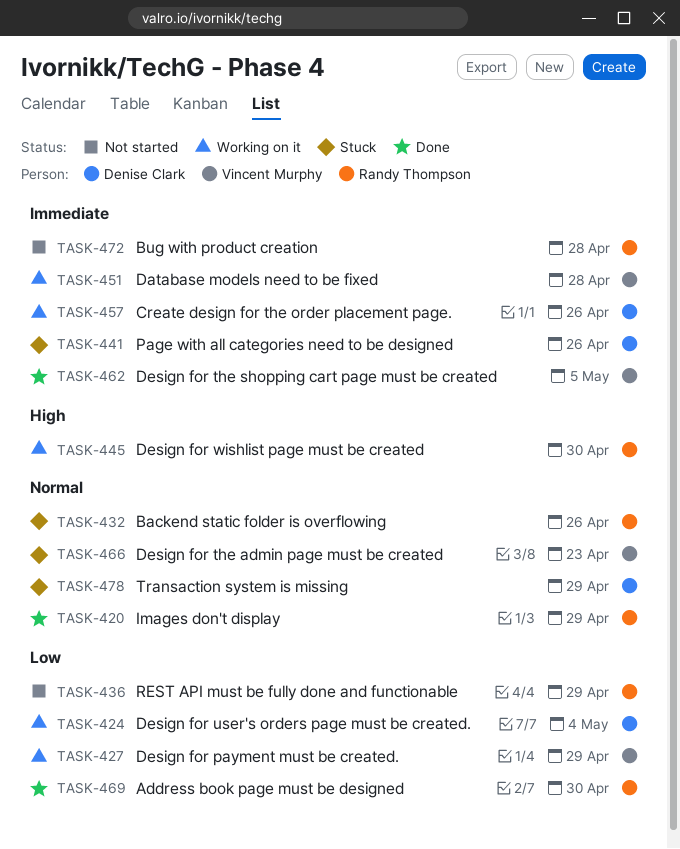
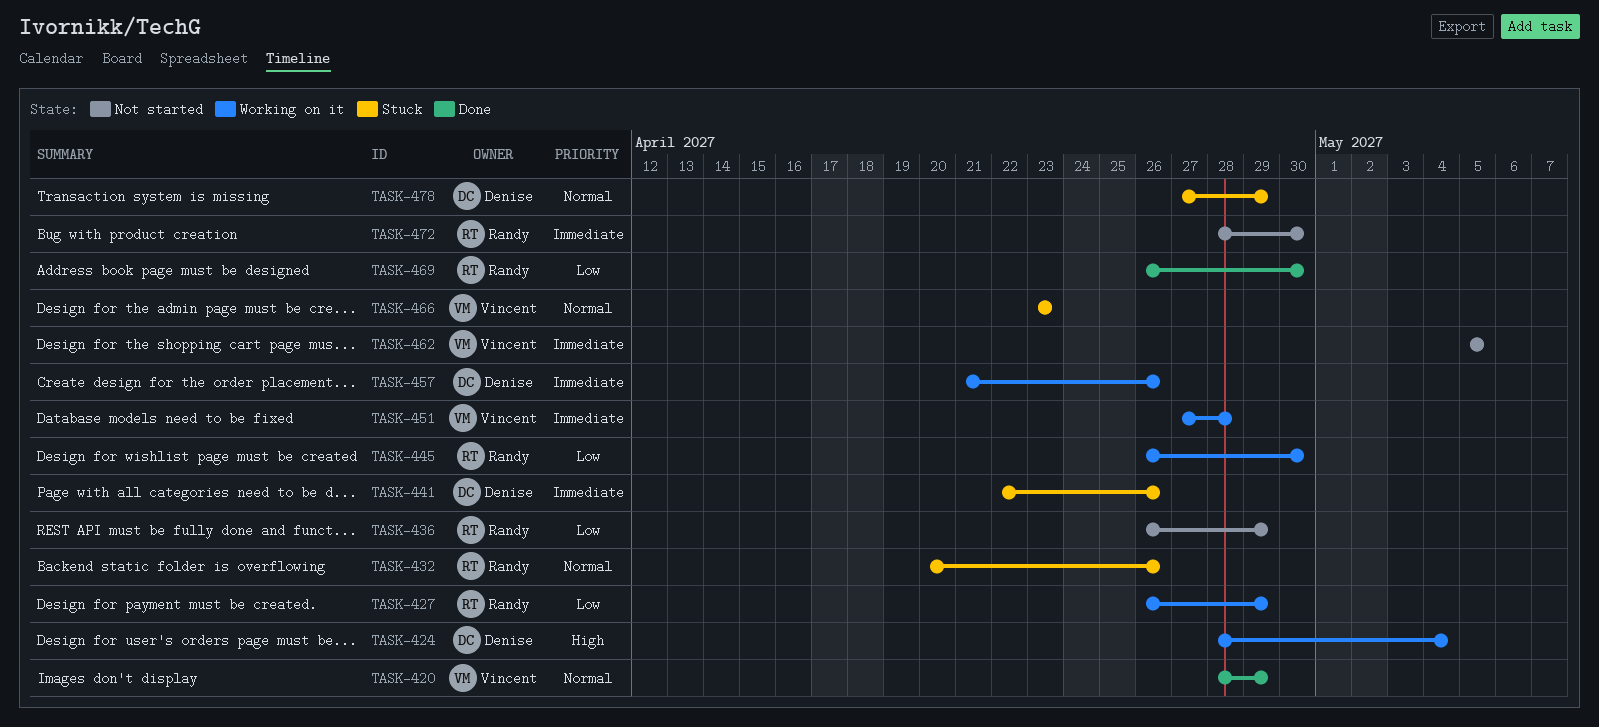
TASK-420, owner: Randy Thompson -> Vincent Murphy
TASK-424, priority: Low -> High
TASK-427, owner: Vincent Murphy -> Randy Thompson
TASK-445, priority: High -> Low
TASK-462, status: Done -> Not started
TASK-472, due: Apr 28 -> Apr 30

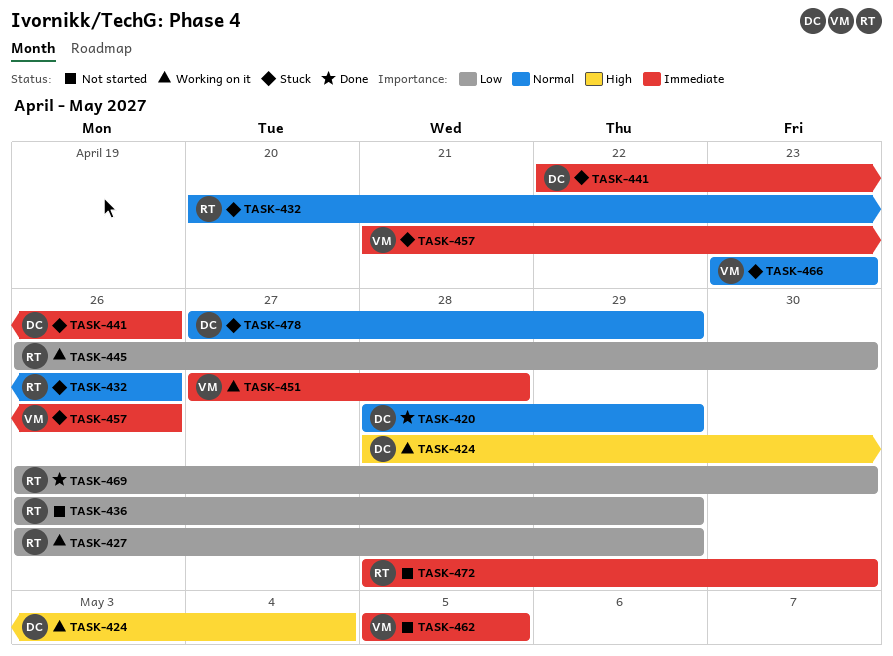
TASK-420, owner: Vincent -> Denise
TASK-457, status: Working on it -> Stuck
TASK-457, owner: Denise -> Vincent

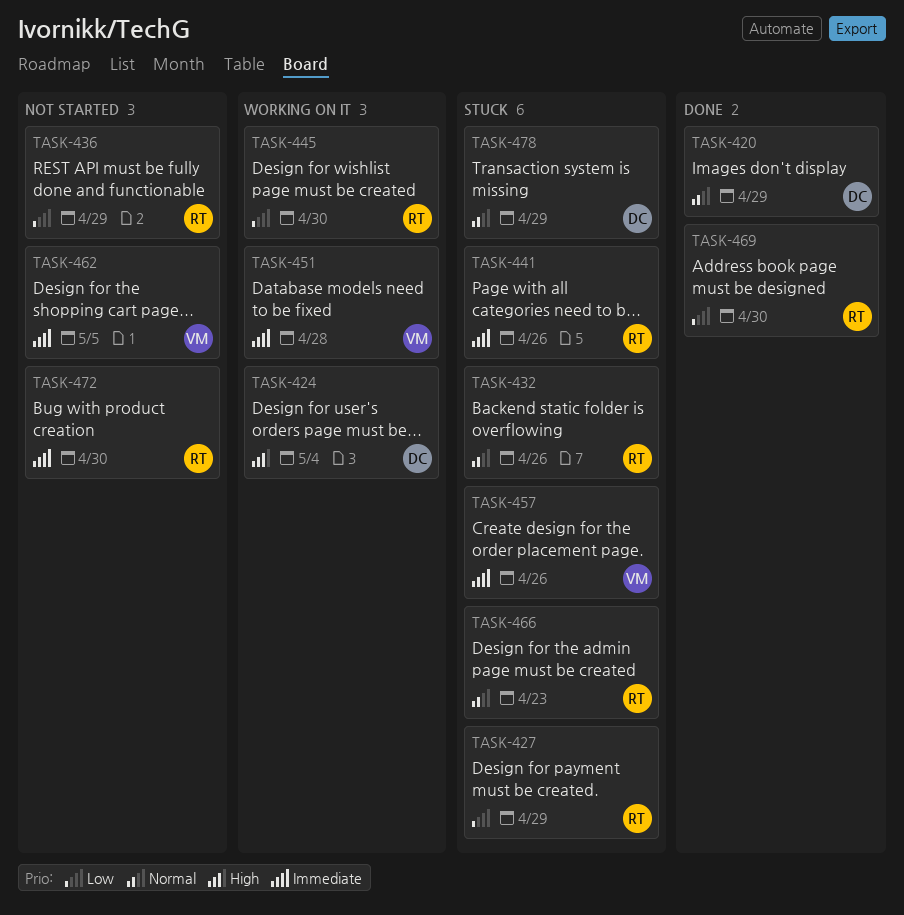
TASK-427, status: Working on it -> Stuck
TASK-441, owner: DC -> RT
TASK-466, owner: VM -> RT

